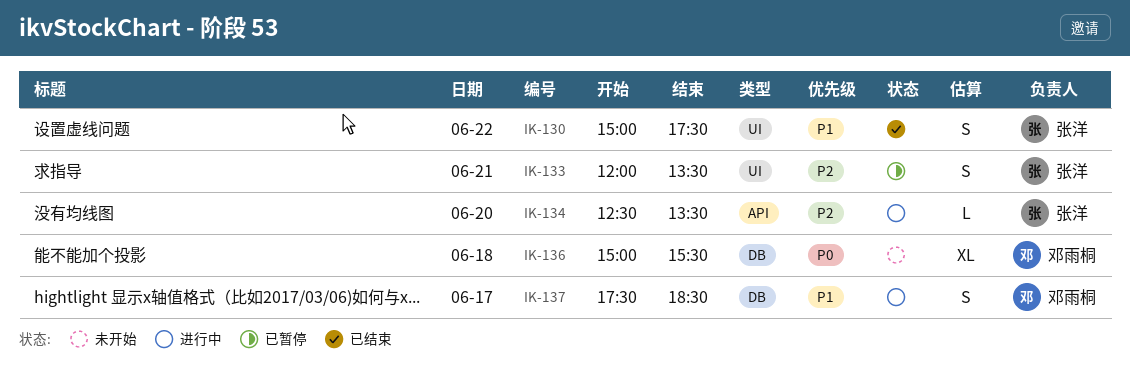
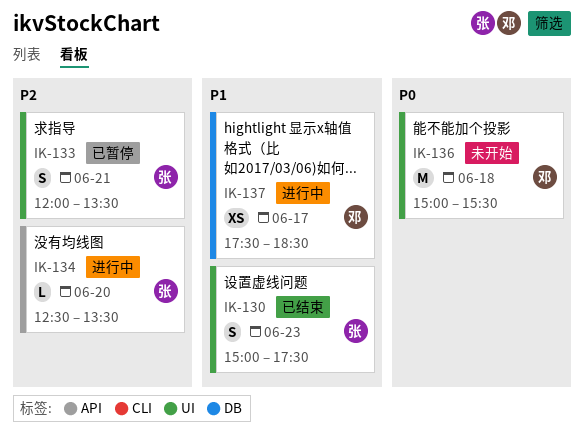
IK-130, day: Jun 22 -> Jun 23
IK-136, label: DB -> UI
IK-136, estimate: XL -> M
IK-137, estimate: S -> XS

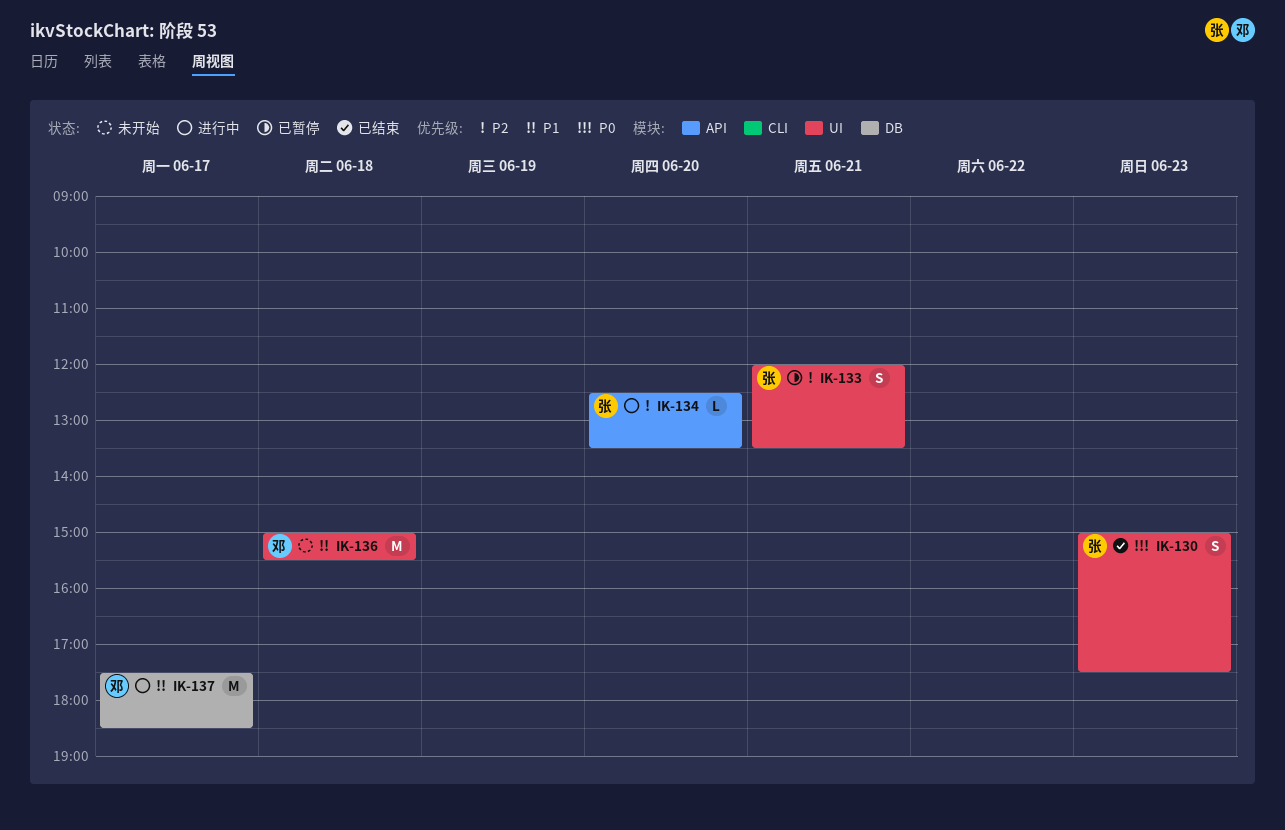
IK-130, priority: P1 -> P0
IK-136, priority: P0 -> P1
IK-137, estimate: XS -> M

